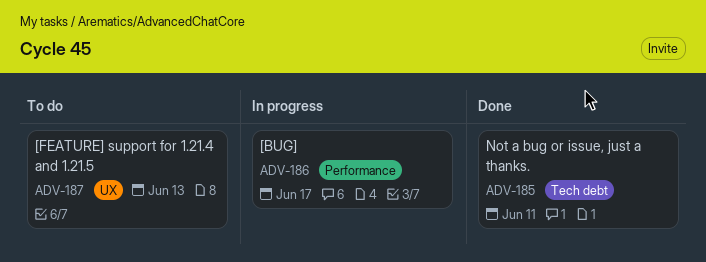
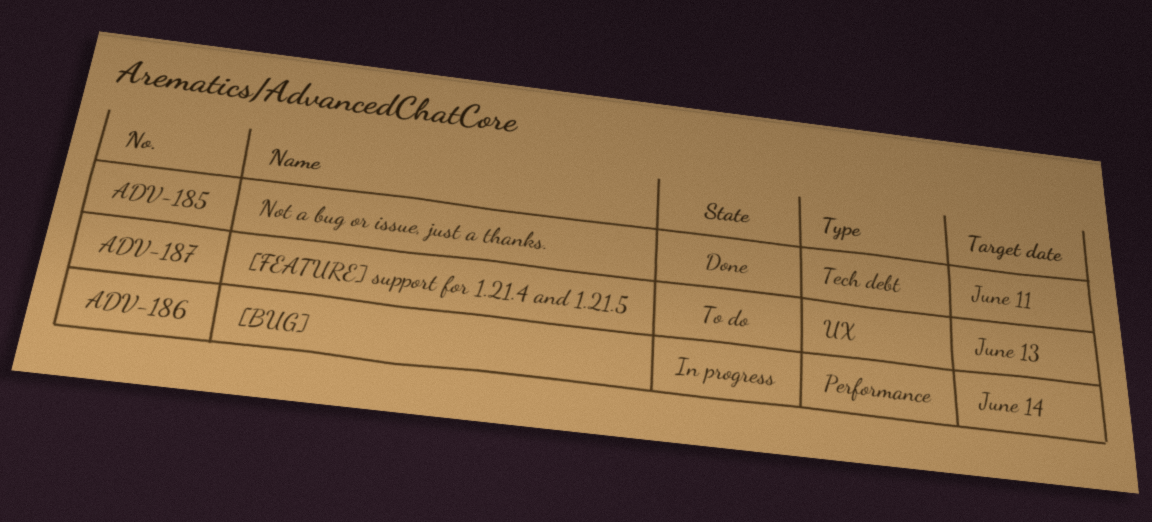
ADV-186, due: Jun 17 -> Jun 14

